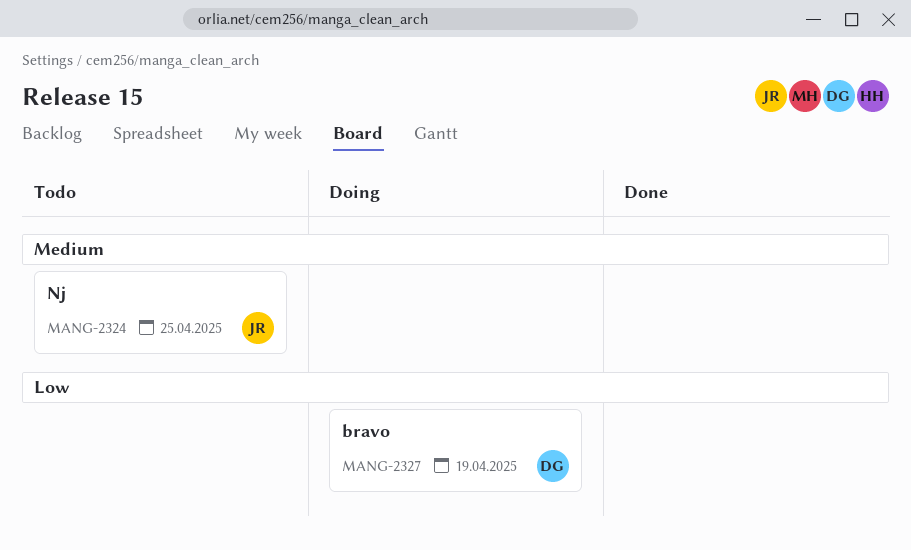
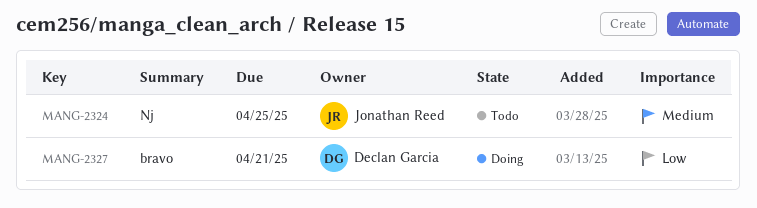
MANG-2327, due: Apr 19 -> Apr 21

